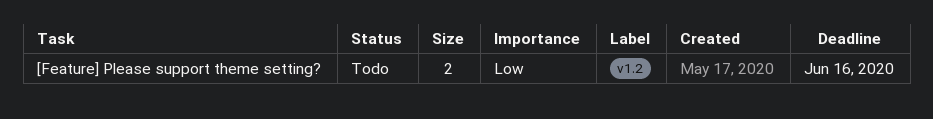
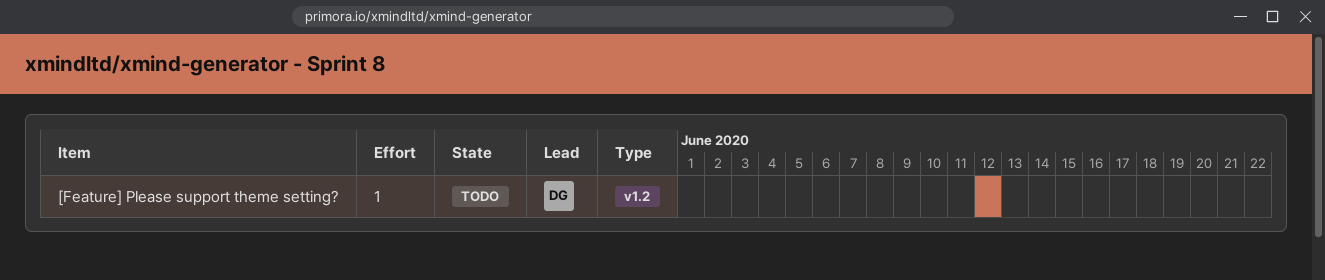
[Feature] Please support theme setting?, estimate: 2 -> 1
[Feature] Please support theme setting?, due: Jun 16 -> Jun 12

